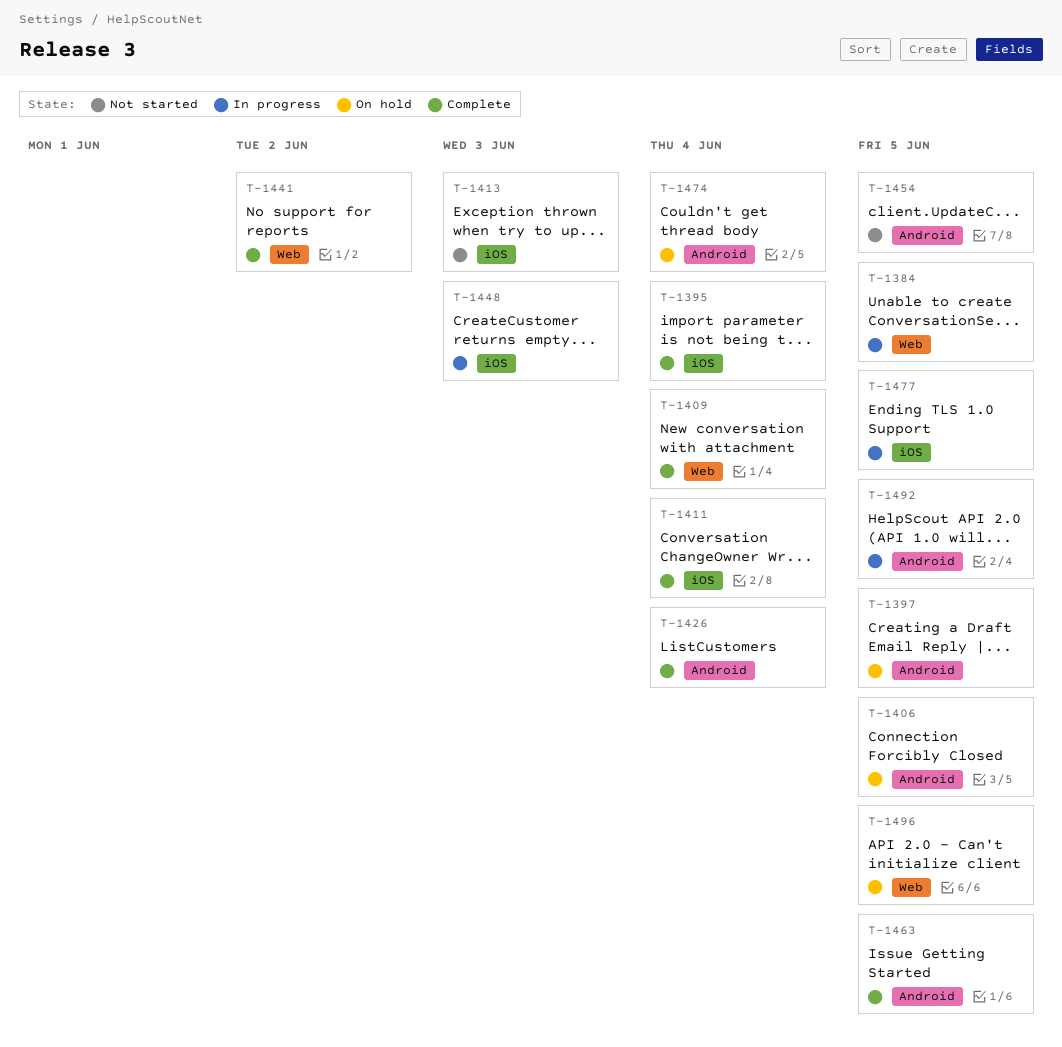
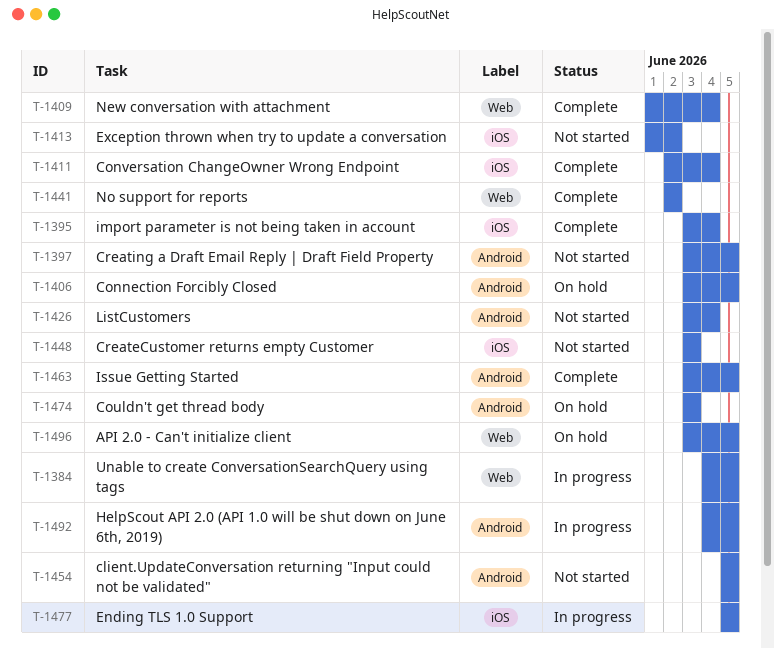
T-1397, status: On hold -> Not started
T-1413, due: Jun 3 -> Jun 2
T-1426, status: Complete -> Not started
T-1448, status: In progress -> Not started
T-1474, due: Jun 4 -> Jun 3

